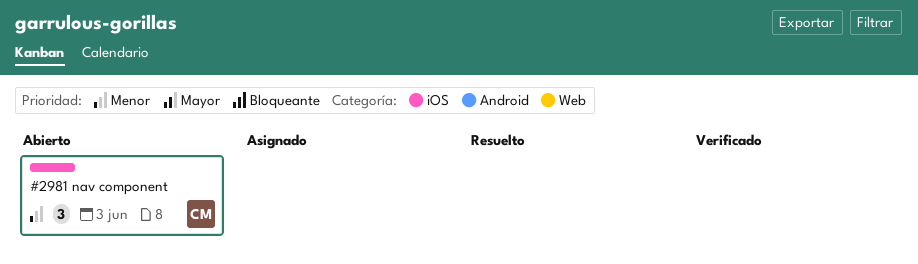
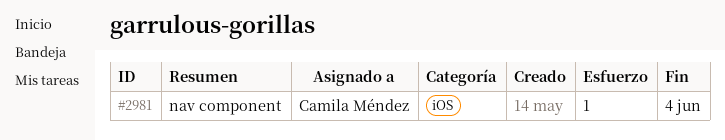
#2981, estimate: 3 -> 1
#2981, due: Jun 3 -> Jun 4

